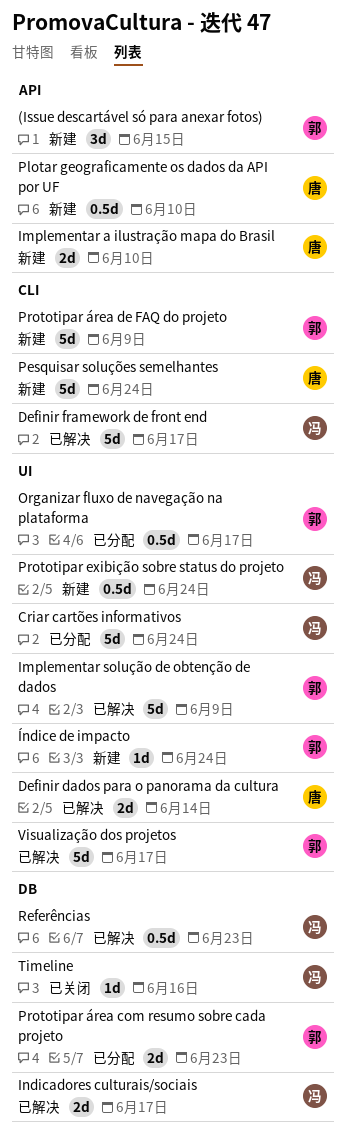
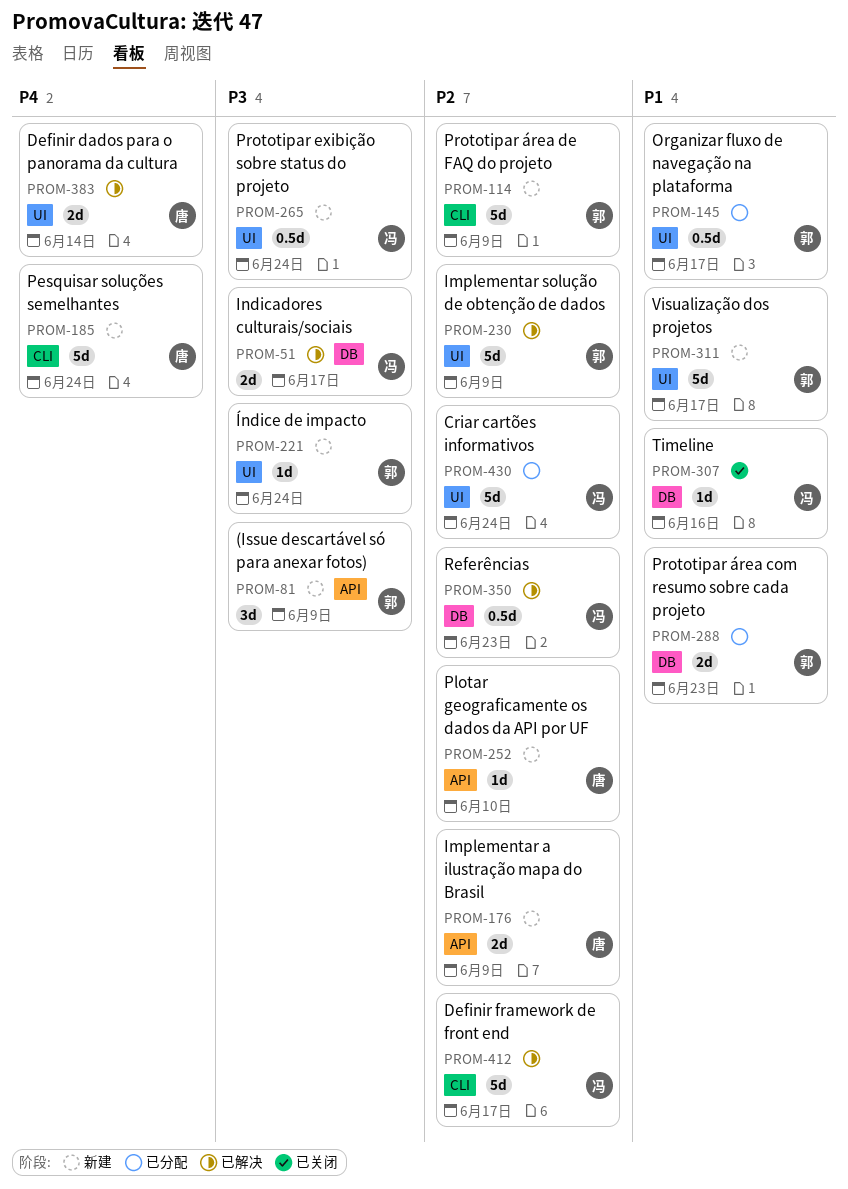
(Issue descartável só para anexar fotos), due: Jun 15 -> Jun 9
Implementar a ilustração mapa do Brasil, due: Jun 10 -> Jun 9
Plotar geograficamente os dados da API por UF, estimate: 0.5d -> 1d
Visualização dos projetos, status: 已解决 -> 新建

